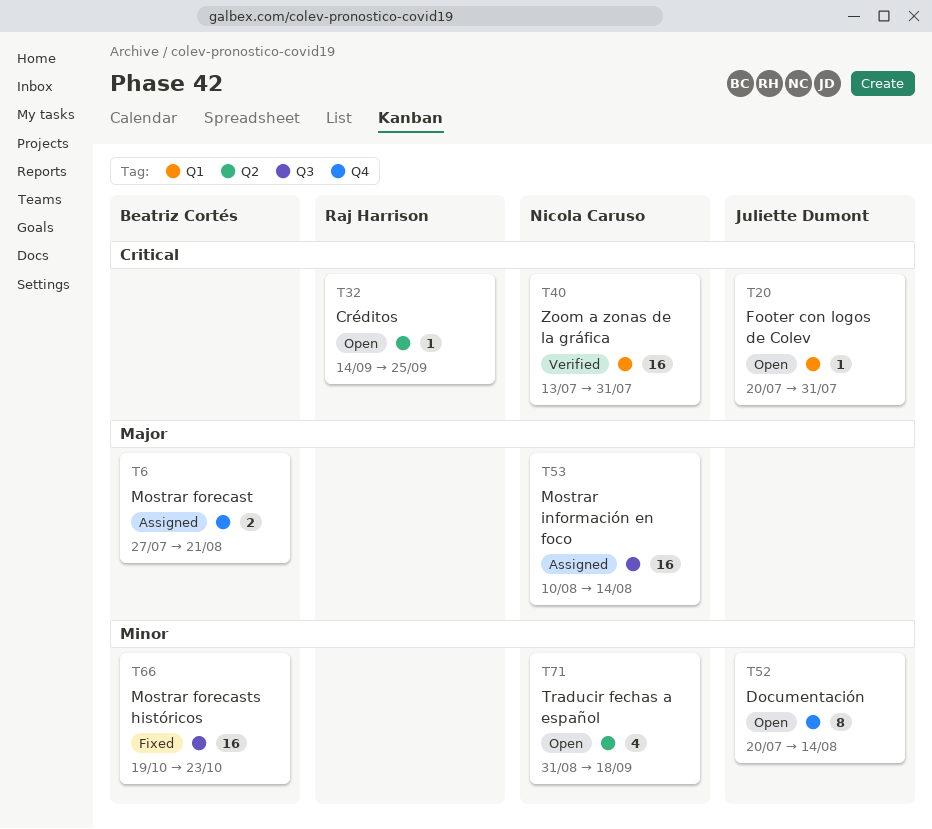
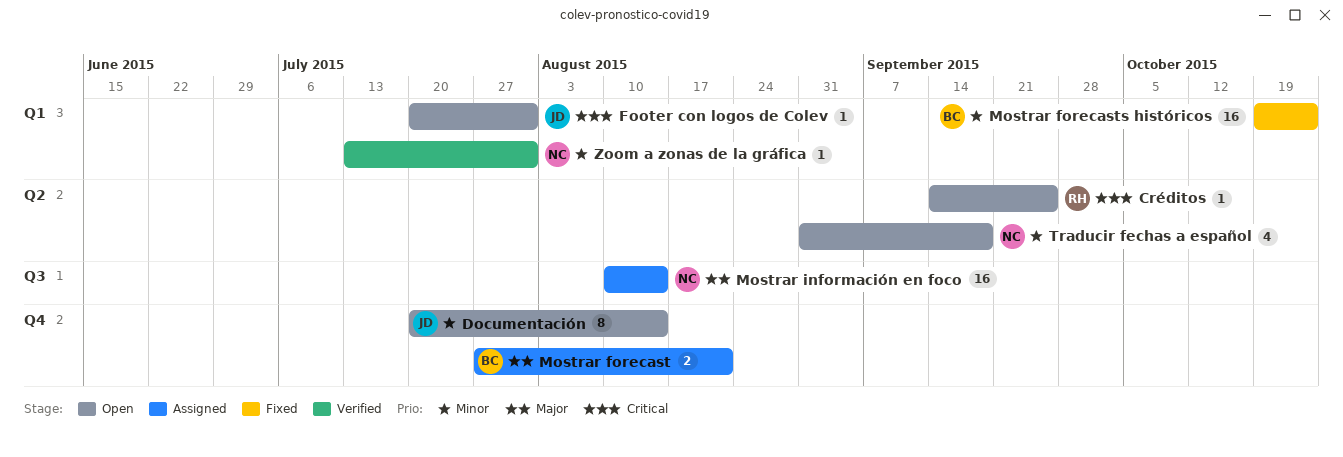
Mostrar forecasts históricos, label: Q3 -> Q1
Zoom a zonas de la gráfica, priority: Critical -> Minor
Zoom a zonas de la gráfica, estimate: 16 -> 1

